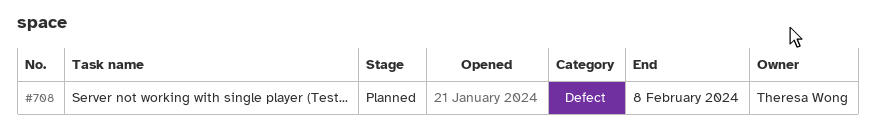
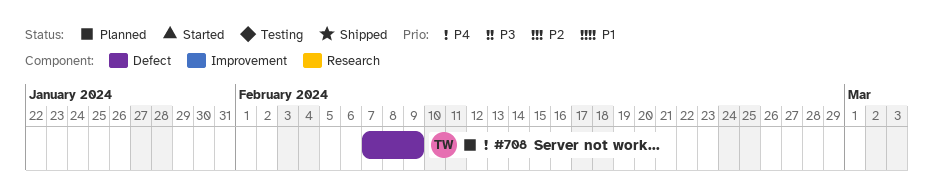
#708, due: Feb 8 -> Feb 9

